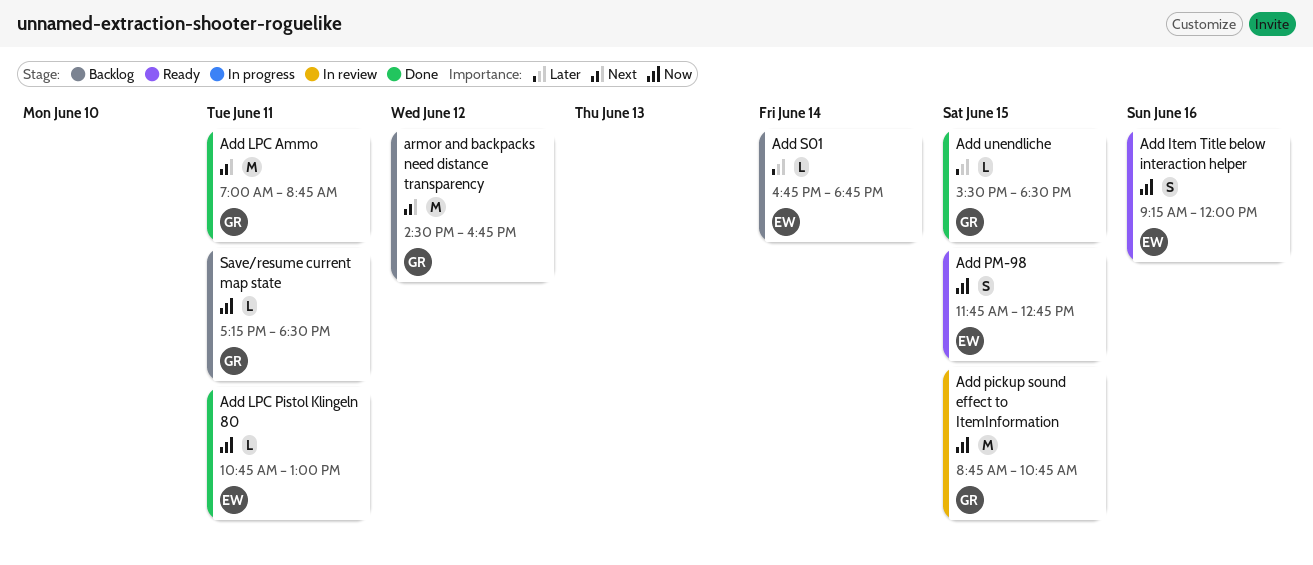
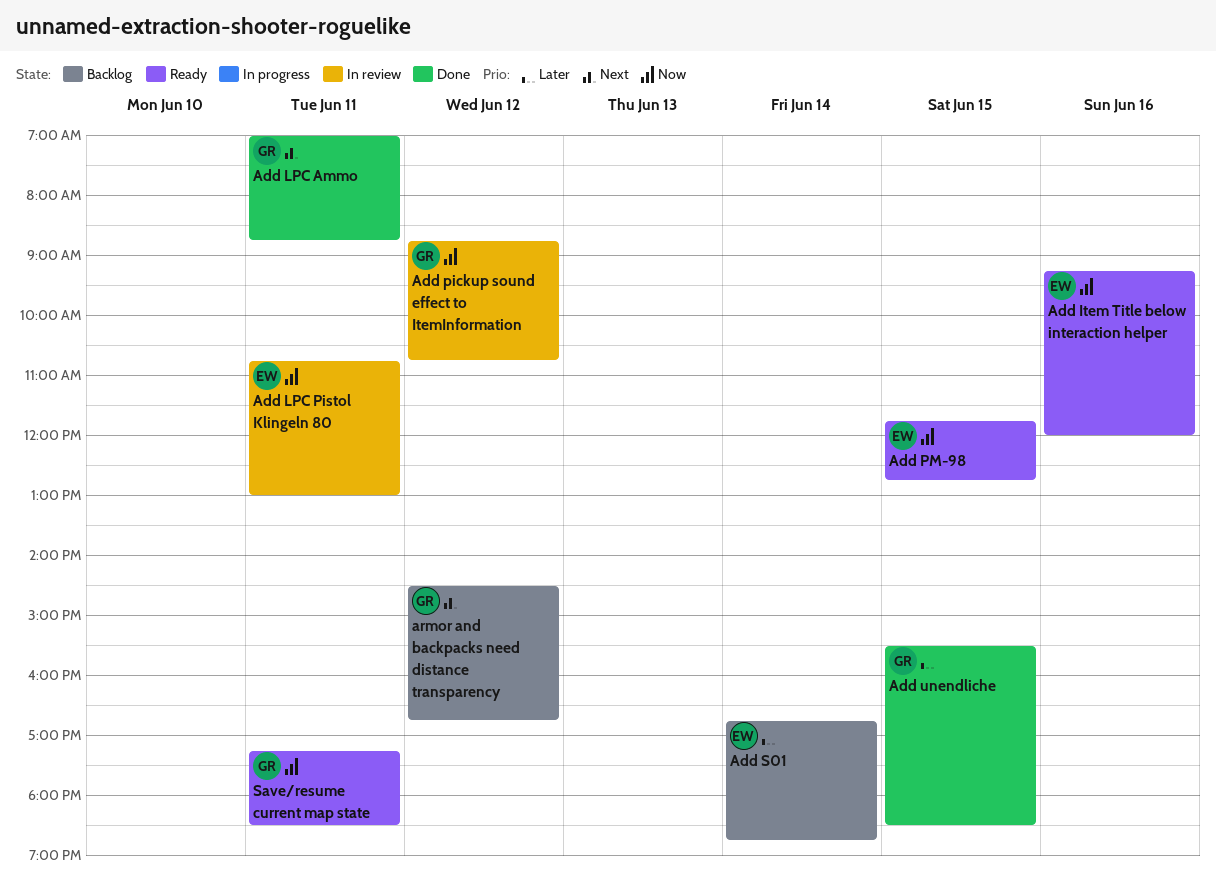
Add LPC Pistol Klingeln 80, status: Done -> In review
Add pickup sound effect to ItemInformation, day: Jun 15 -> Jun 12
Save/resume current map state, status: Backlog -> Ready

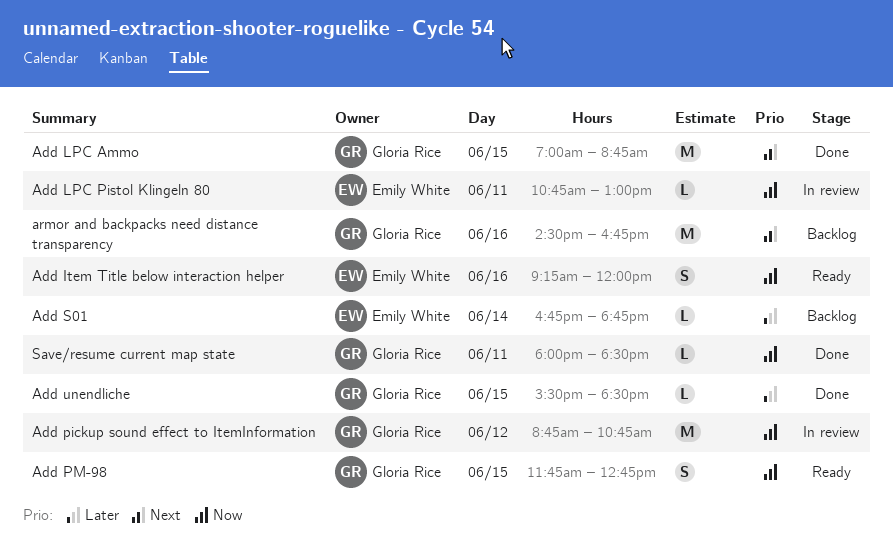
Add LPC Ammo, day: Jun 11 -> Jun 15
Add PM-98, owner: Emily White -> Gloria Rice
armor and backpacks need distance transparency, day: Jun 12 -> Jun 16
Save/resume current map state, status: Ready -> Done
Save/resume current map state, begins: 17:15 -> 18:00

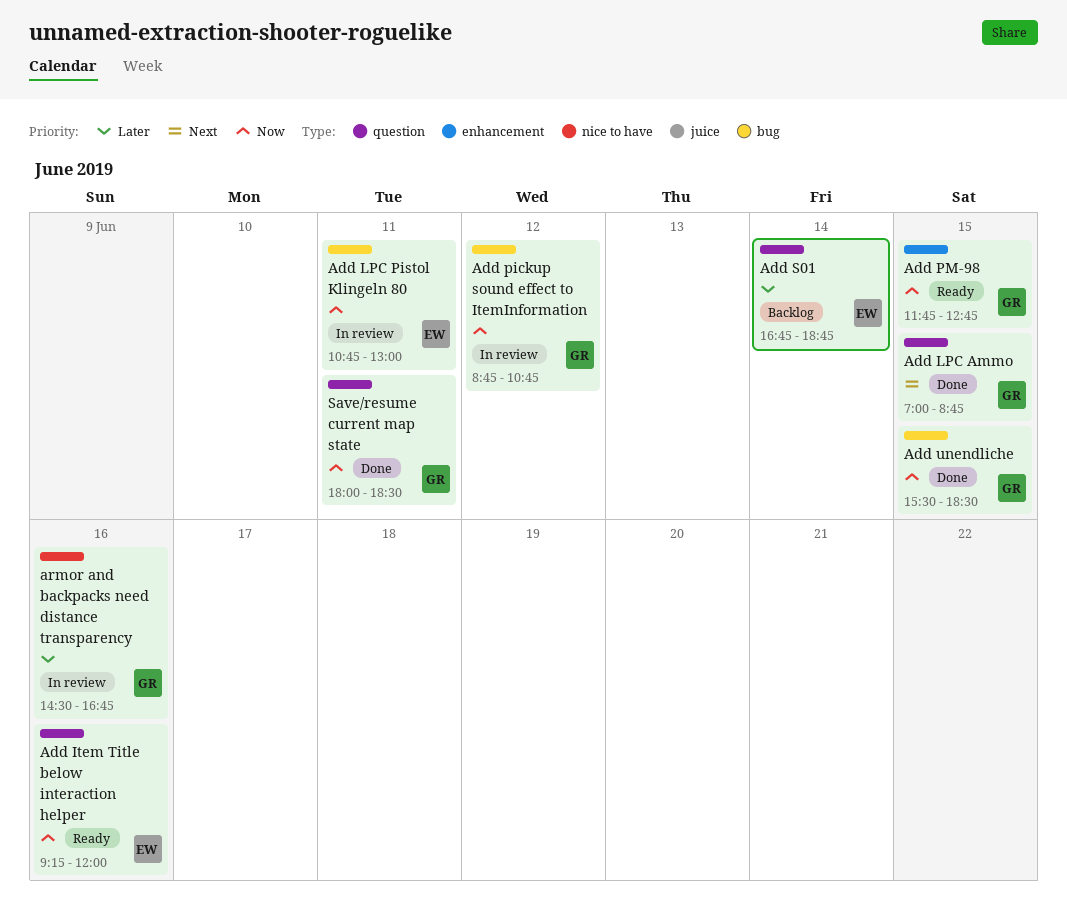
Add unendliche, priority: Later -> Now
armor and backpacks need distance transparency, status: Backlog -> In review
armor and backpacks need distance transparency, priority: Next -> Later

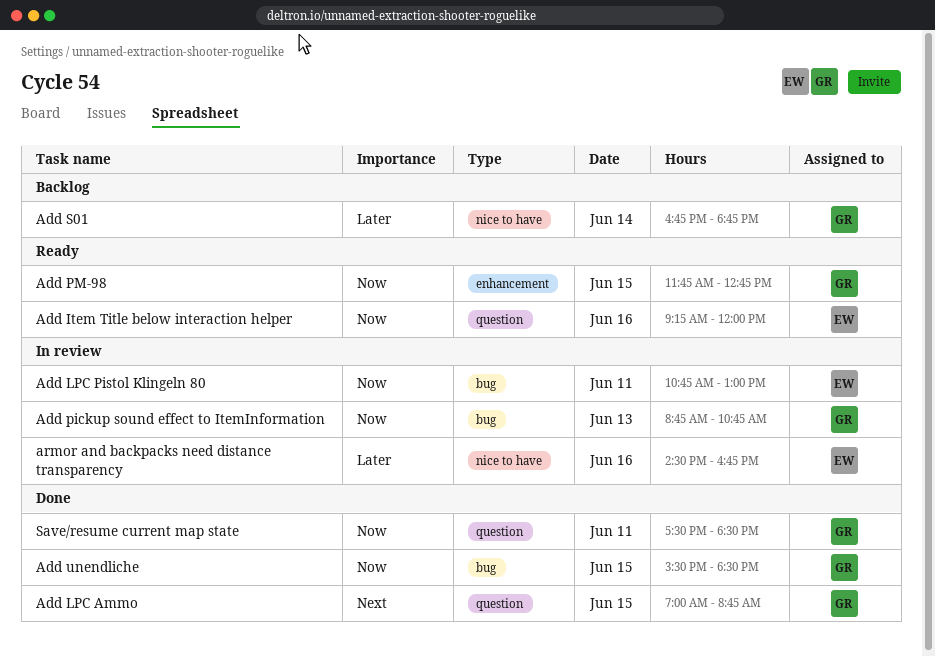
Add pickup sound effect to ItemInformation, day: Jun 12 -> Jun 13
Add S01, owner: EW -> GR
Add S01, label: question -> nice to have
armor and backpacks need distance transparency, owner: GR -> EW
Save/resume current map state, begins: 18:00 -> 17:30

